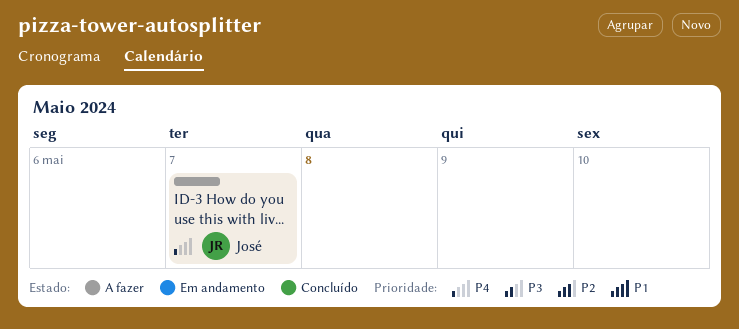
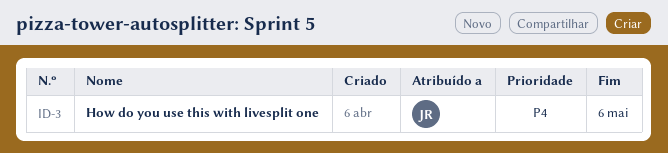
ID-3, due: May 7 -> May 6

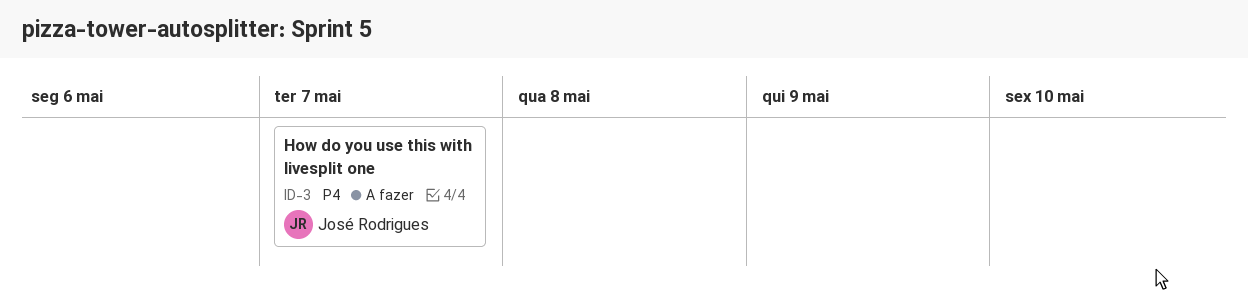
ID-3, due: May 6 -> May 7

